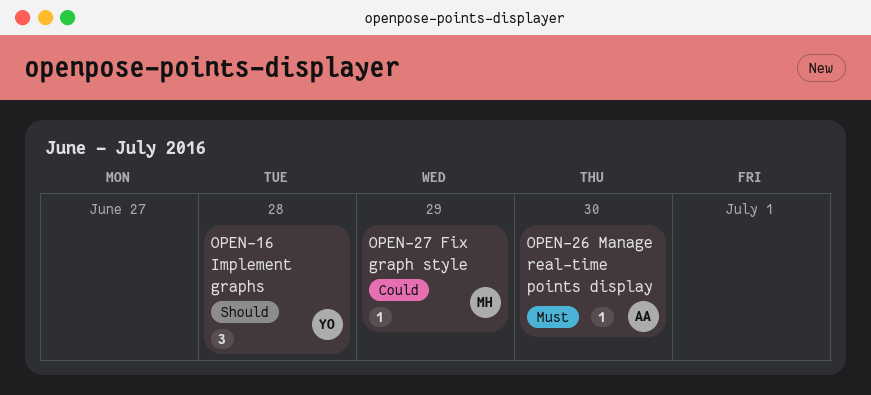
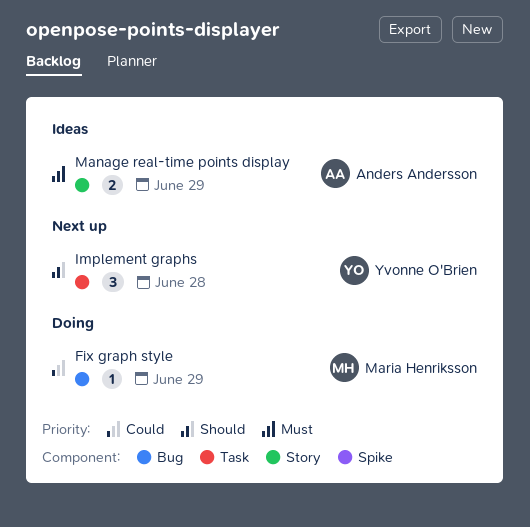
Manage real-time points display, estimate: 1 -> 2
Manage real-time points display, due: Jun 30 -> Jun 29

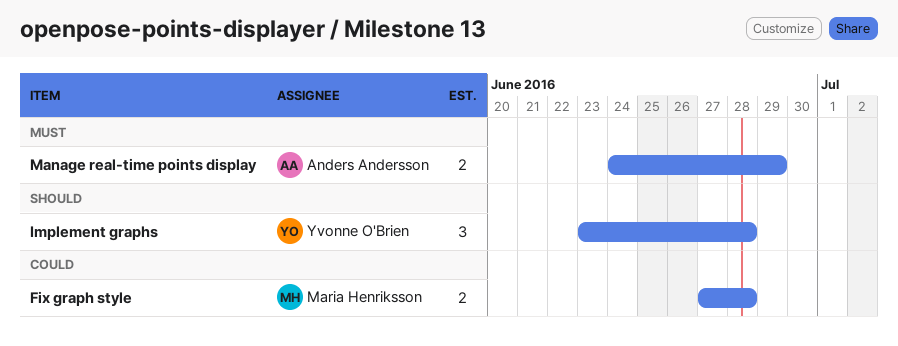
Fix graph style, estimate: 1 -> 2
Fix graph style, due: Jun 29 -> Jun 28

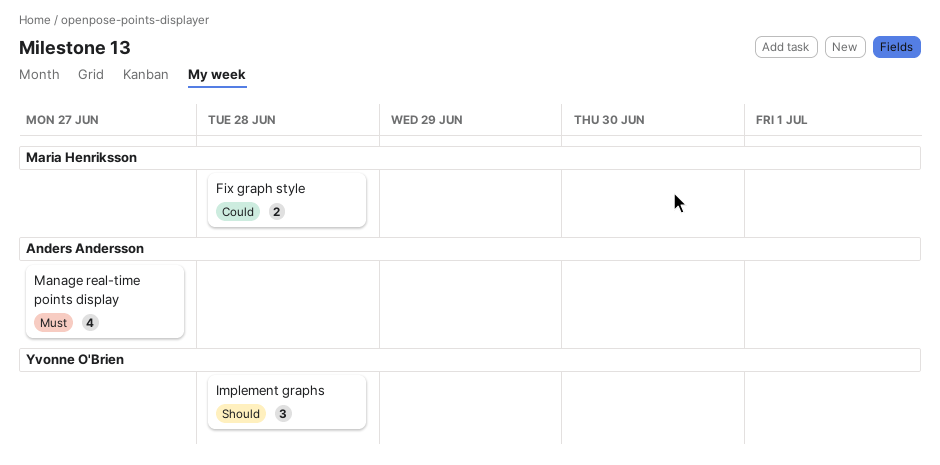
Manage real-time points display, estimate: 2 -> 4
Manage real-time points display, due: Jun 29 -> Jun 27

